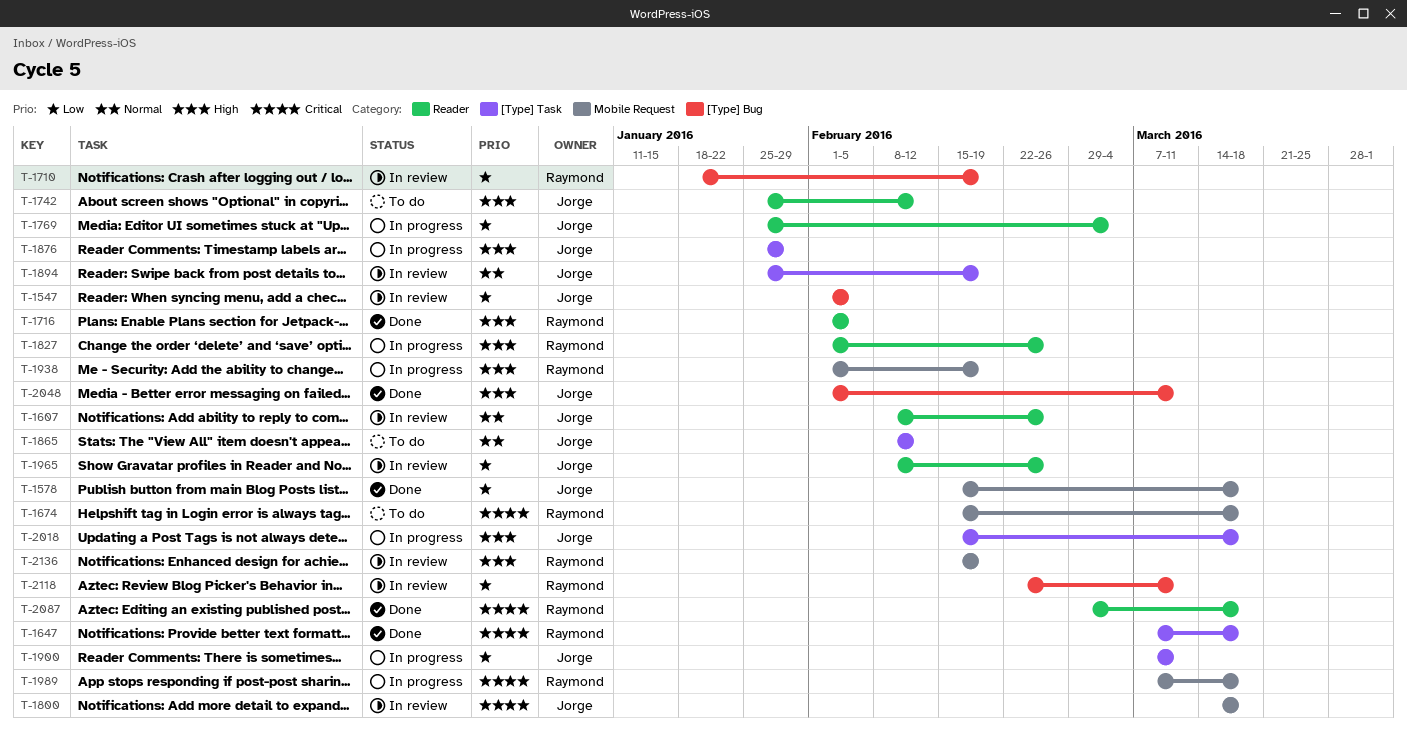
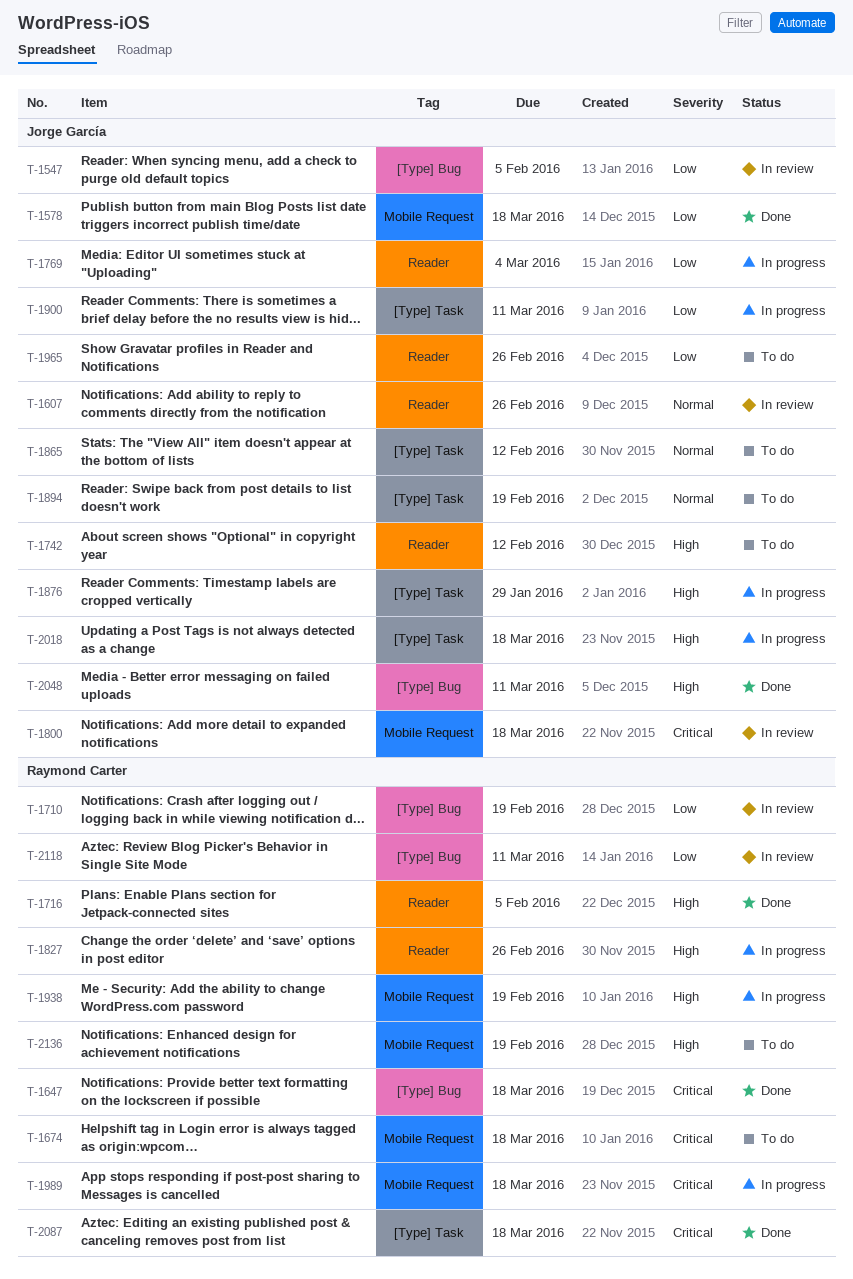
T-1647, label: [Type] Task -> [Type] Bug
T-1894, status: In review -> To do
T-1965, status: In review -> To do
T-2087, label: Reader -> [Type] Task
T-2136, status: In review -> To do

